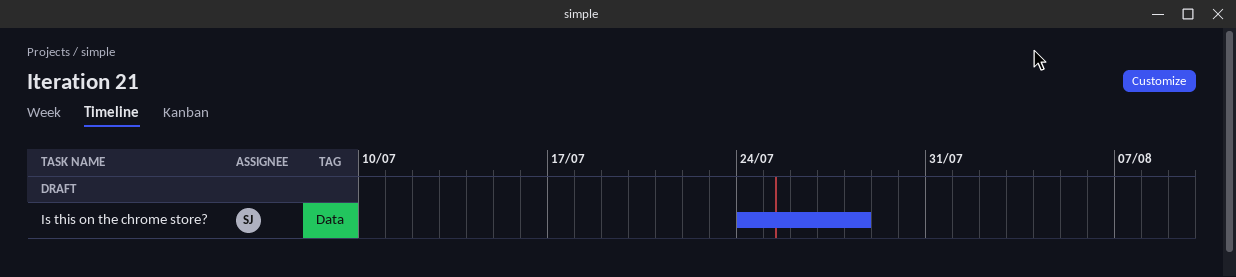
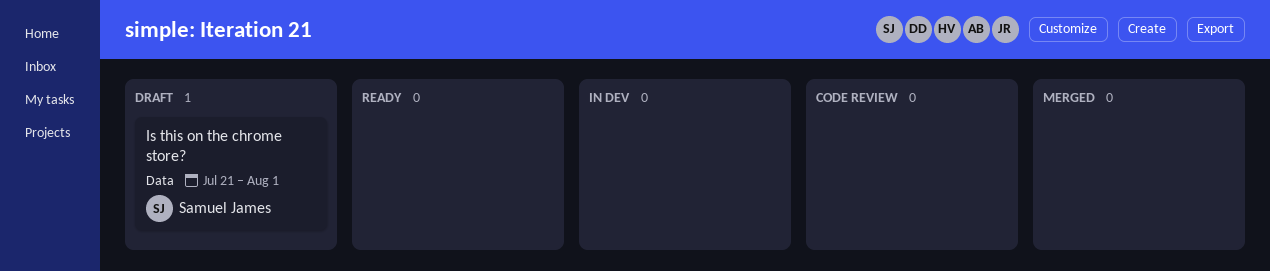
Is this on the chrome store?, start: Jul 24 -> Jul 21
Is this on the chrome store?, due: Jul 28 -> Aug 1

